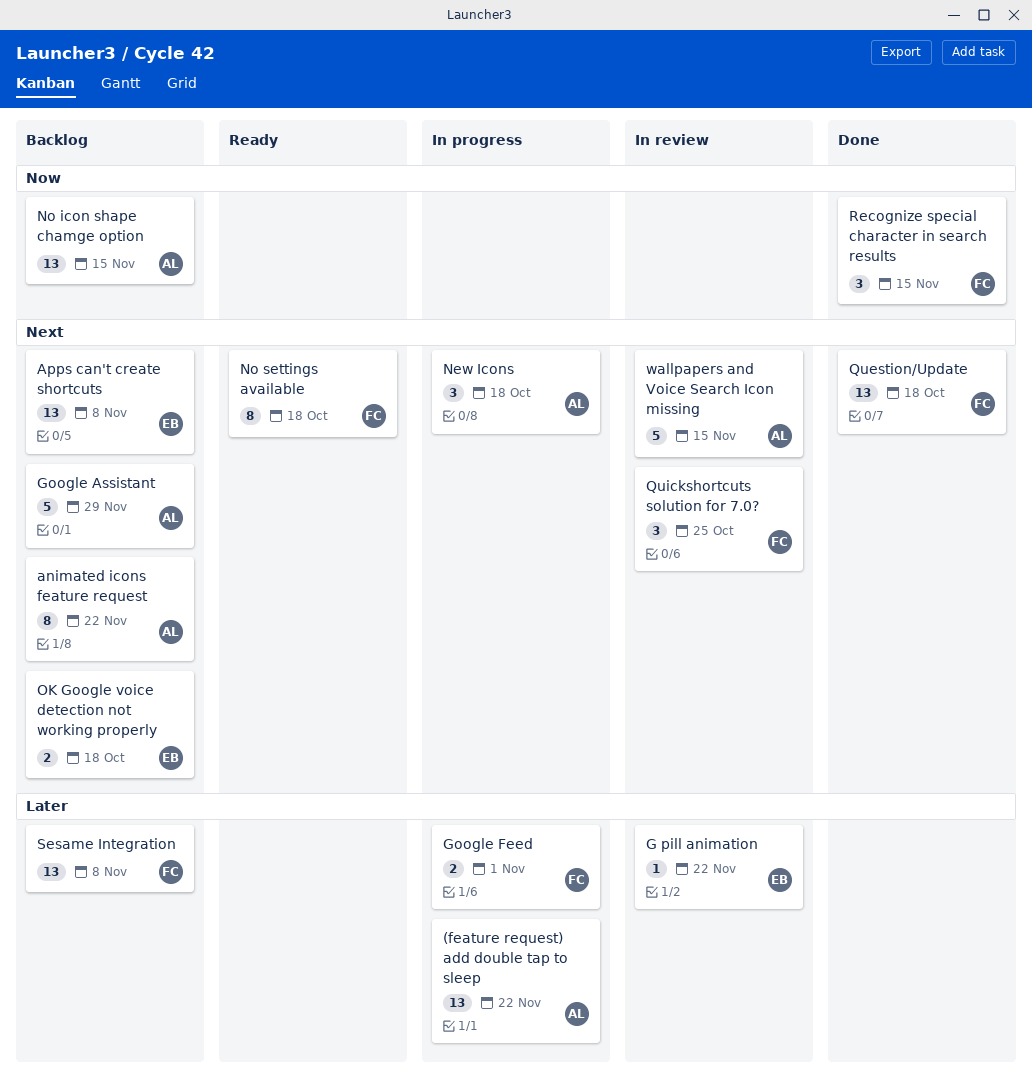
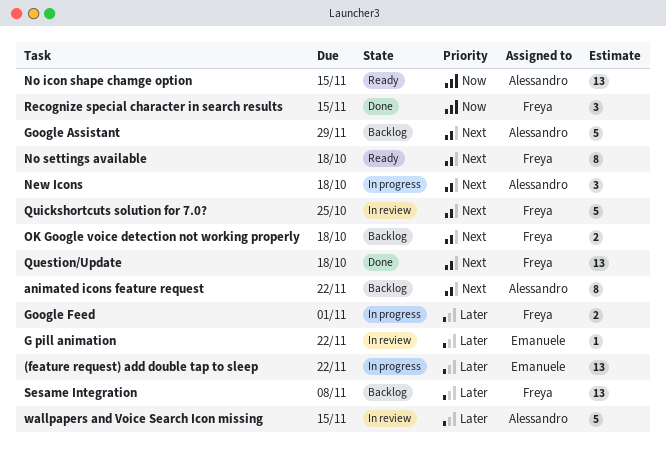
(feature request) add double tap to sleep, owner: Alessandro -> Emanuele
Apps can't create shortcuts: present -> none
No icon shape chamge option, status: Backlog -> Ready
OK Google voice detection not working properly, owner: Emanuele -> Freya
Quickshortcuts solution for 7.0?, estimate: 3 -> 5
wallpapers and Voice Search Icon missing, priority: Next -> Later

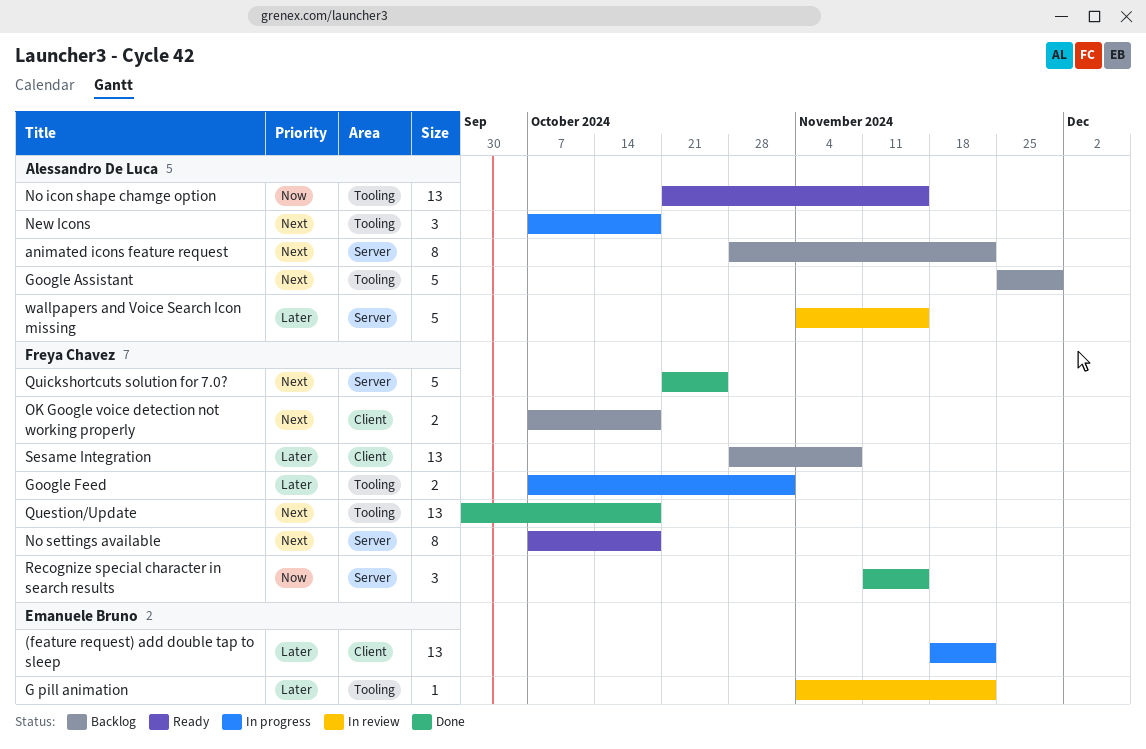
Quickshortcuts solution for 7.0?, status: In review -> Done

